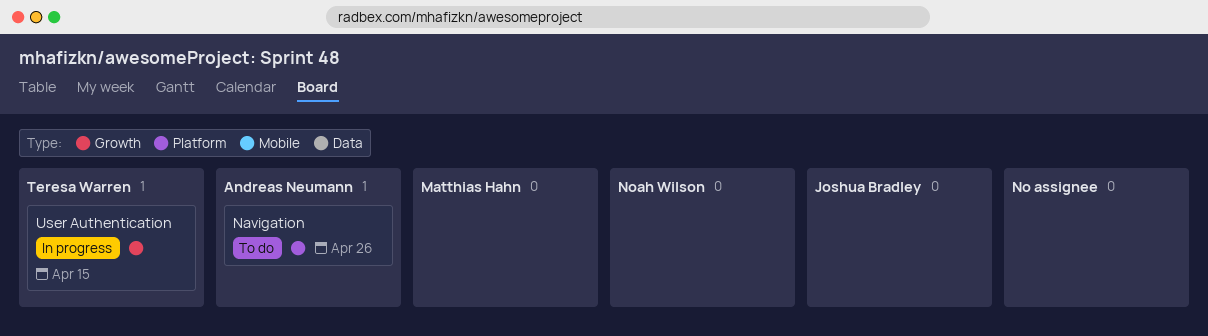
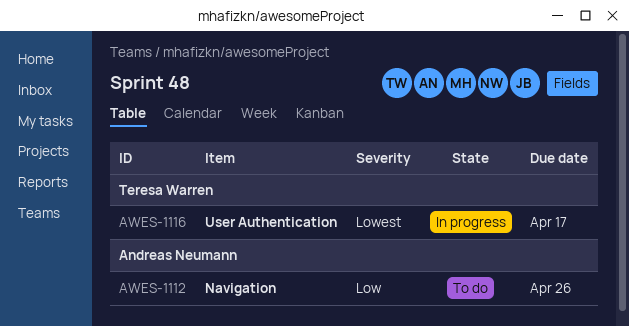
User Authentication, due: Apr 15 -> Apr 17

